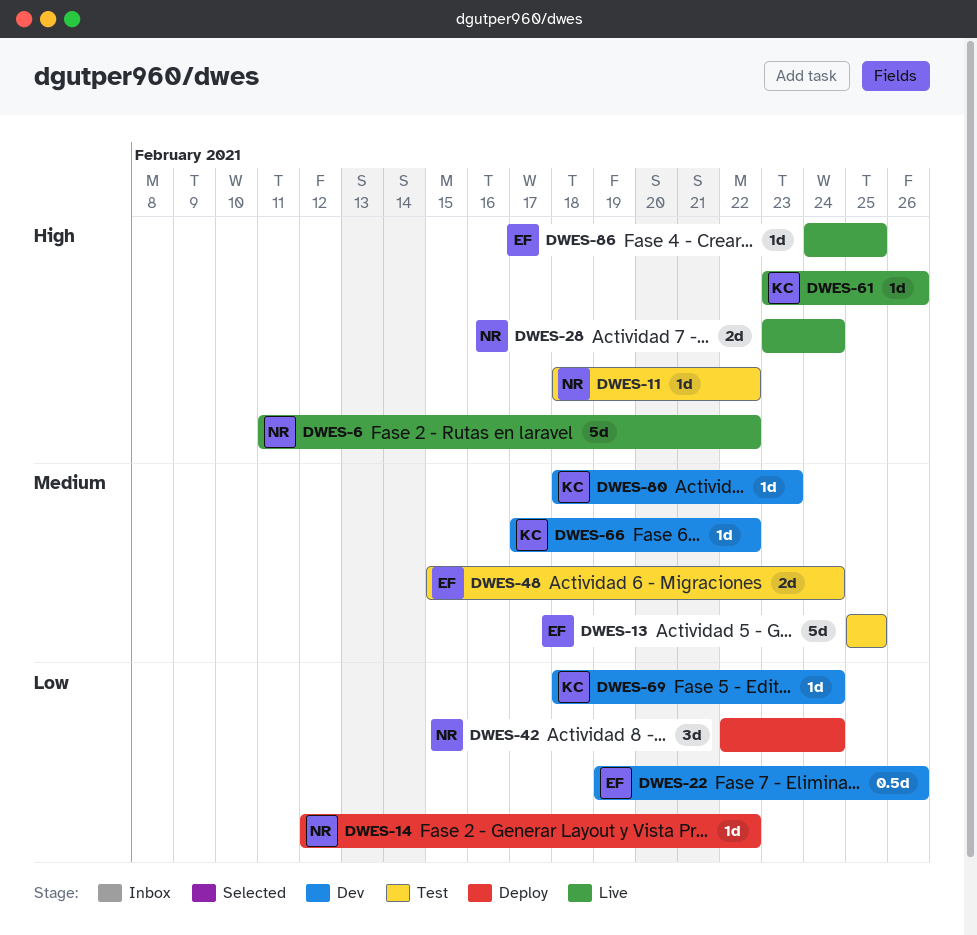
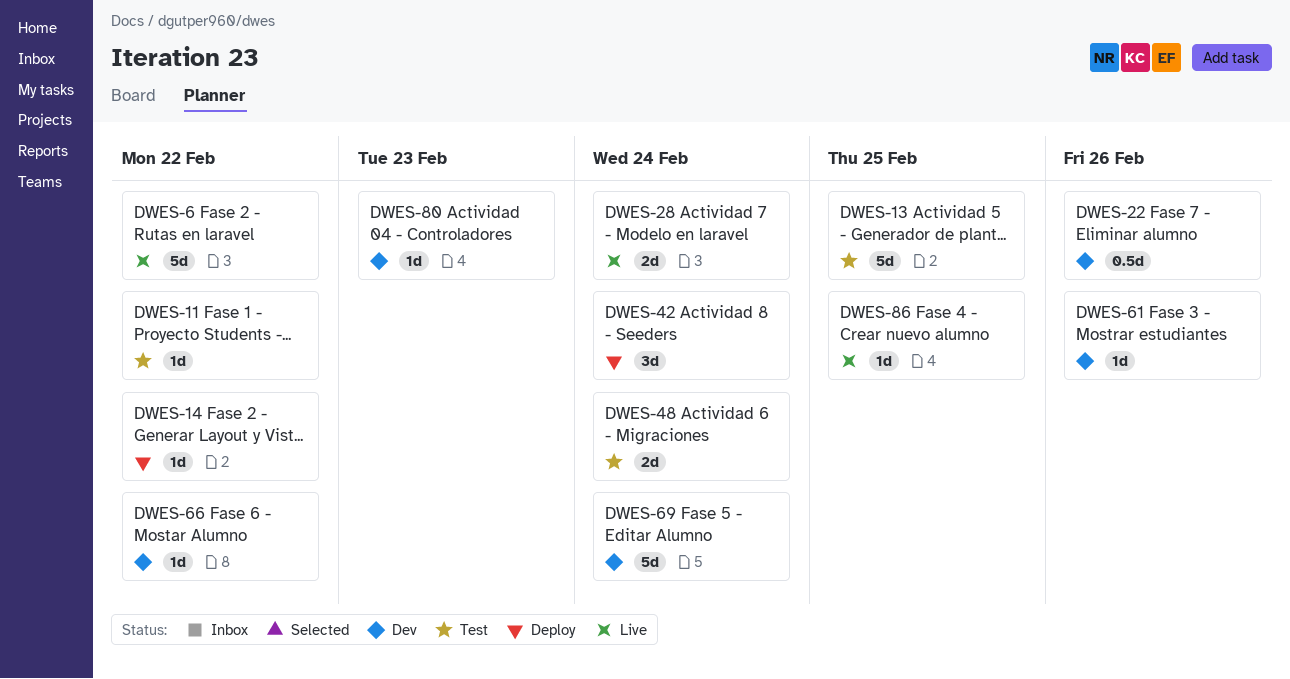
DWES-61, status: Live -> Dev
DWES-69, estimate: 1d -> 5d

